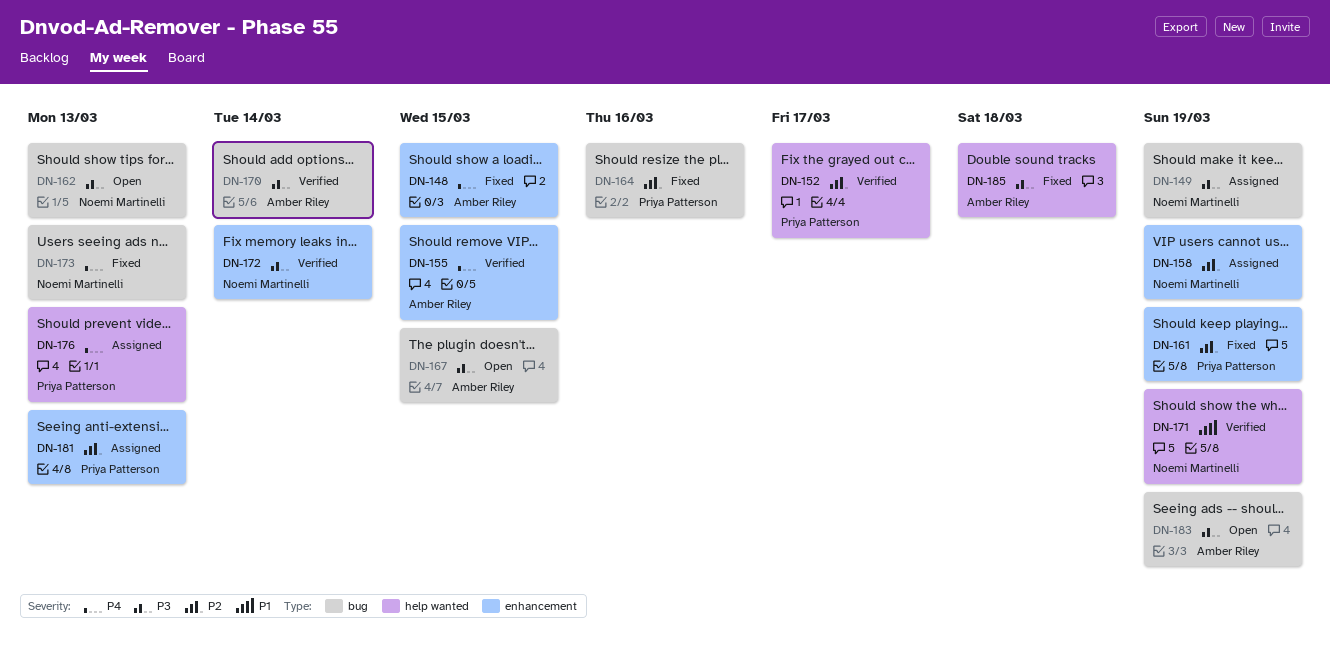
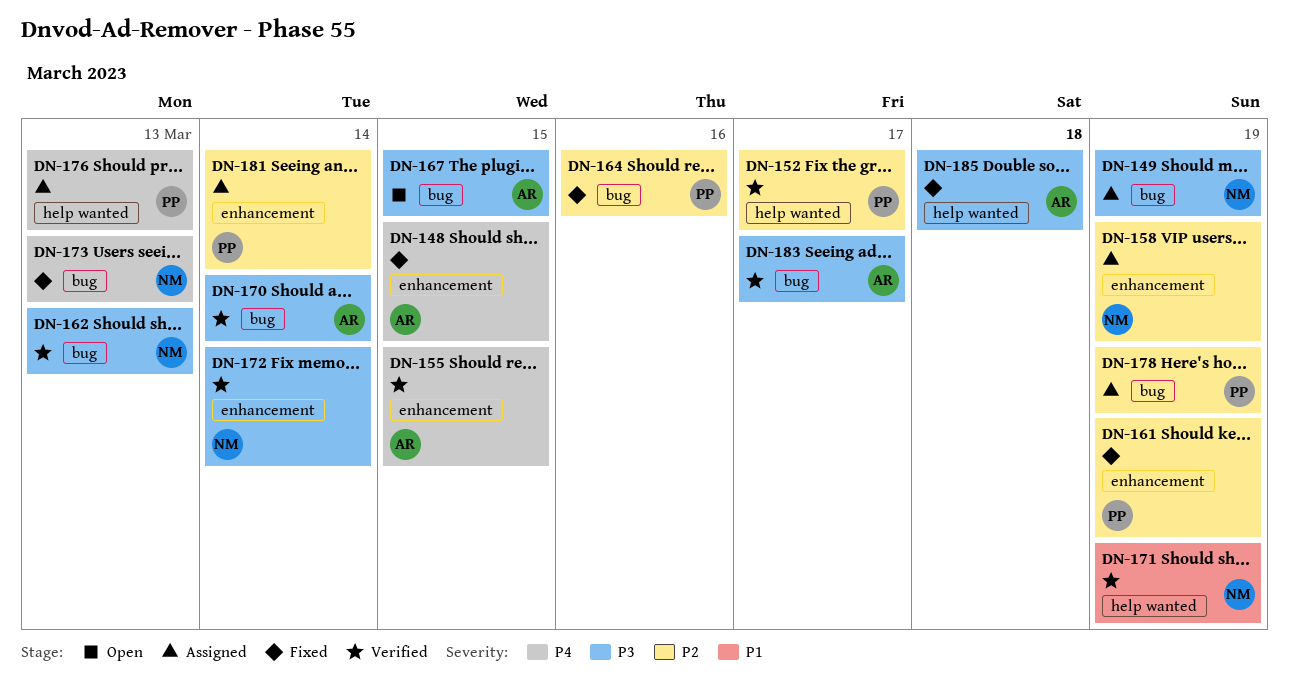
DN-162, status: Open -> Verified
DN-178: none -> present
DN-181, due: Mar 13 -> Mar 14
DN-183, status: Open -> Verified
DN-183, due: Mar 19 -> Mar 17

